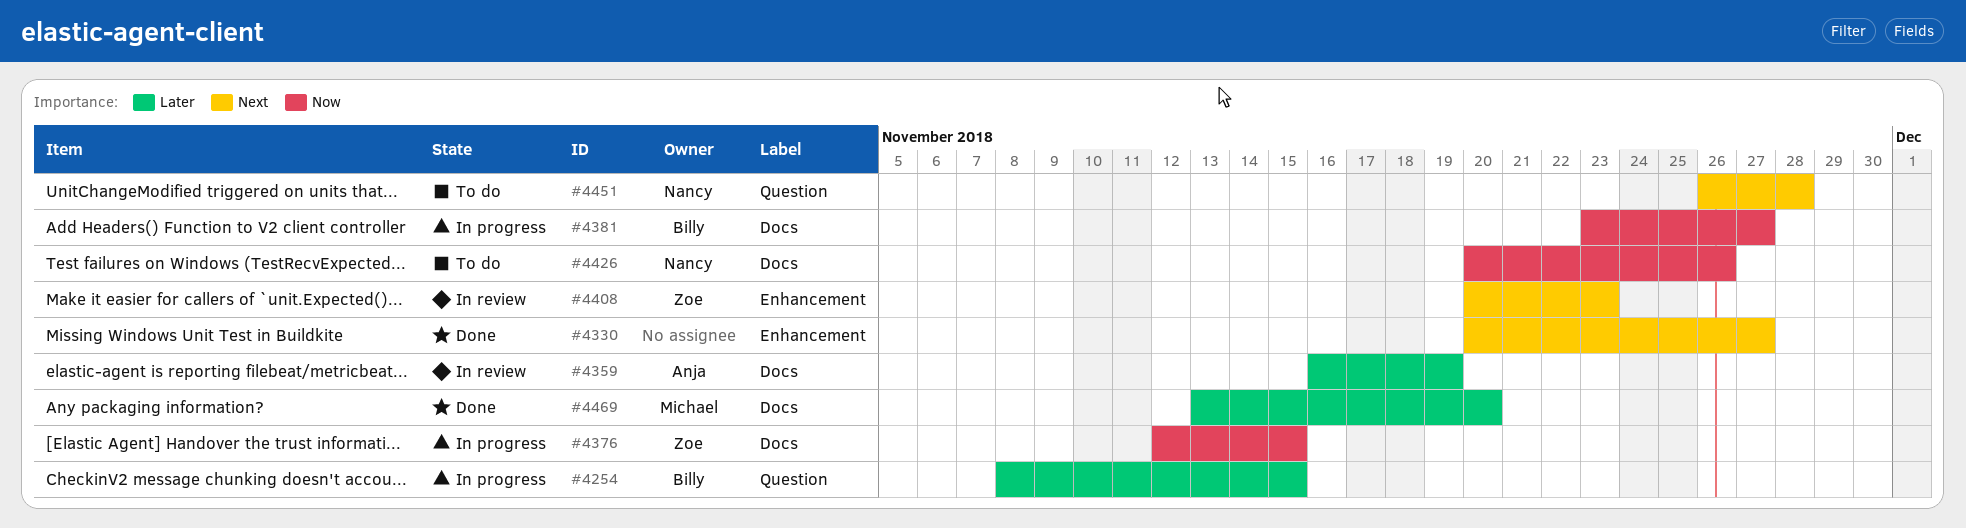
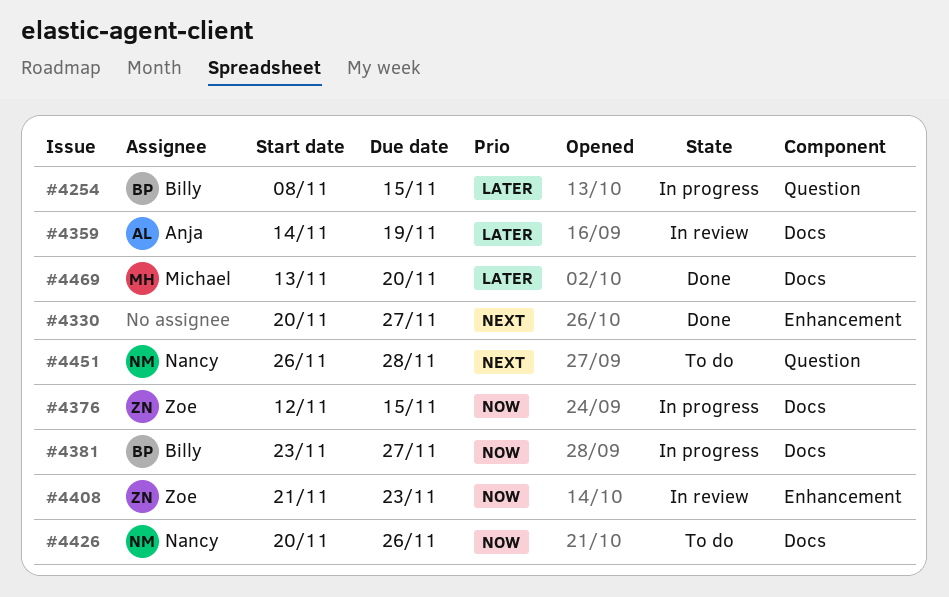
#4359, start: Nov 16 -> Nov 14
#4408, priority: Next -> Now
#4408, start: Nov 20 -> Nov 21

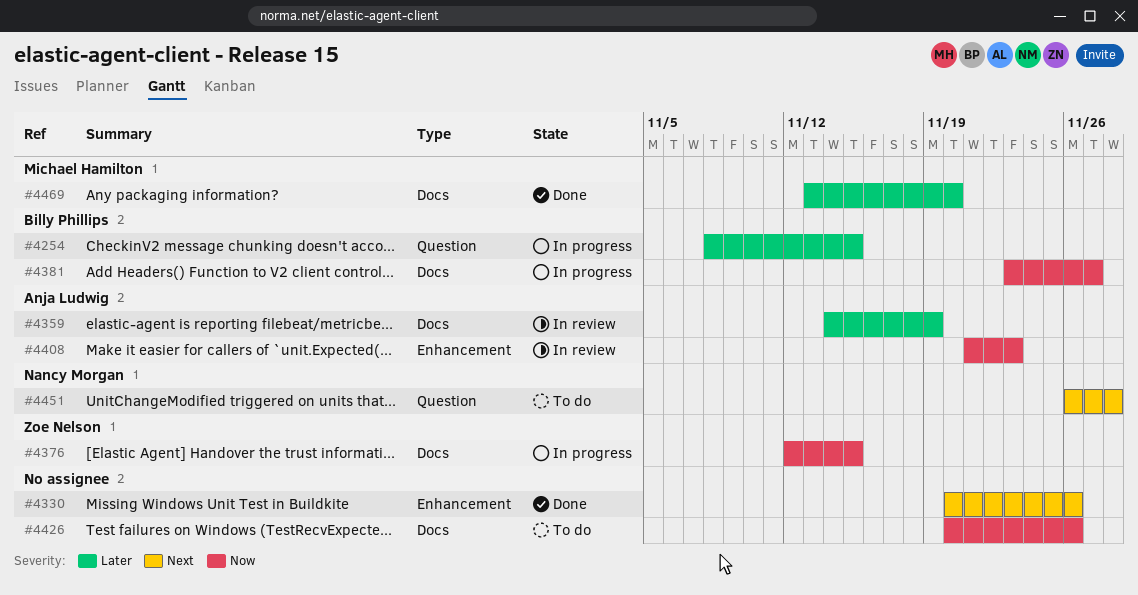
#4330, due: Nov 27 -> Nov 26
#4408, owner: Zoe Nelson -> Anja Ludwig
#4426, owner: Nancy Morgan -> none

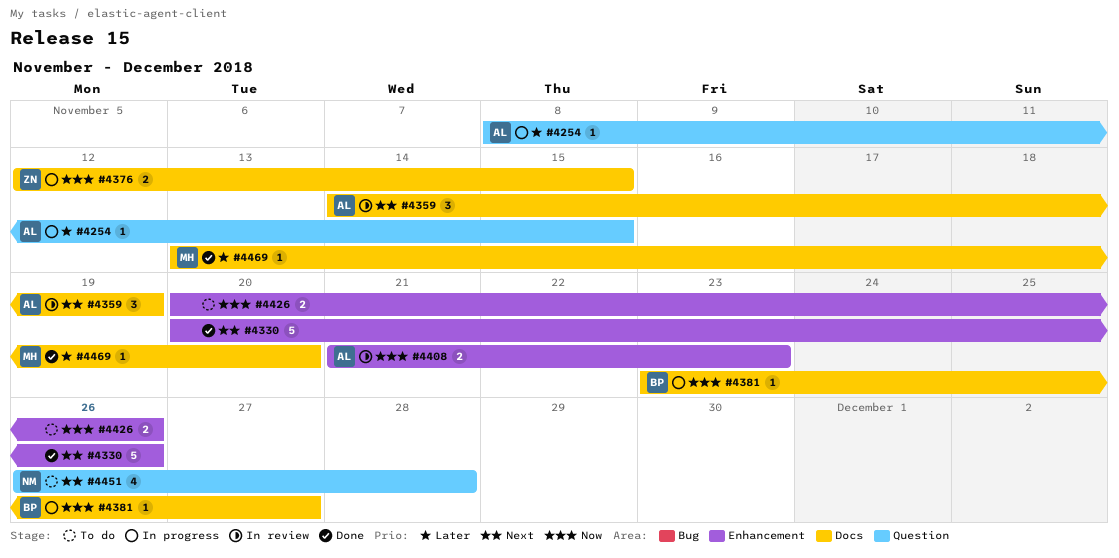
#4254, owner: Billy Phillips -> Anja Ludwig
#4359, priority: Later -> Next
#4426, label: Docs -> Enhancement

